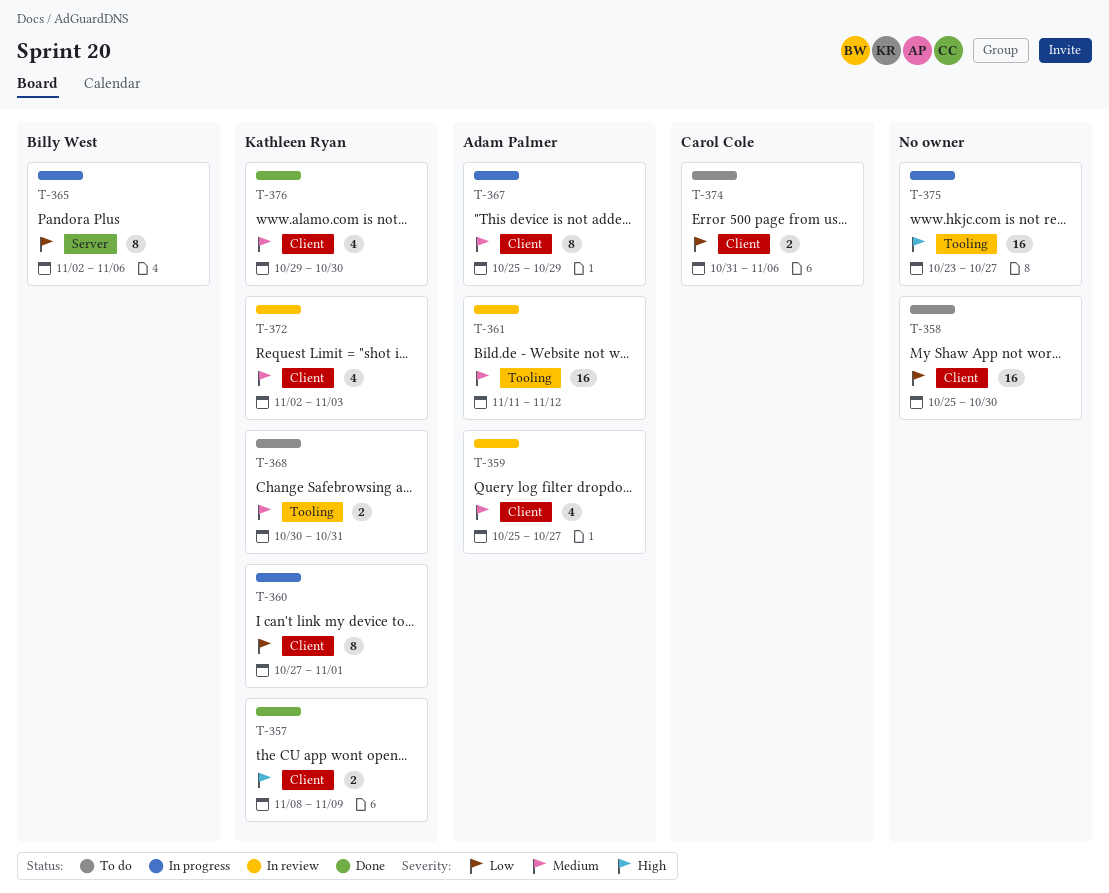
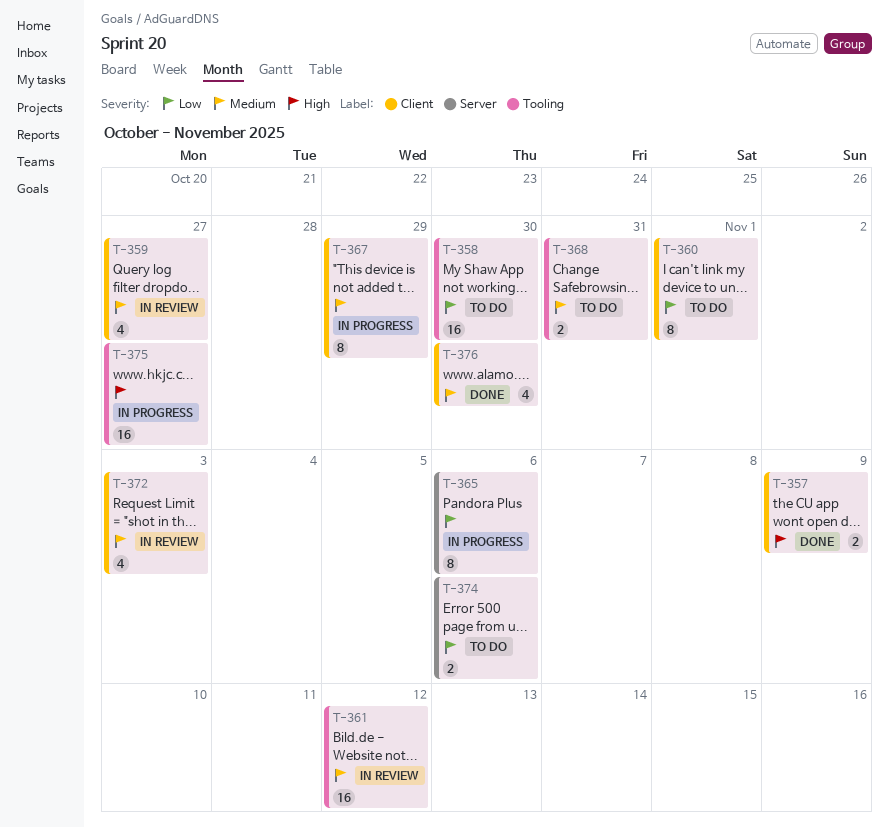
T-358, label: Client -> Tooling
T-360, status: In progress -> To do
T-374, label: Client -> Server

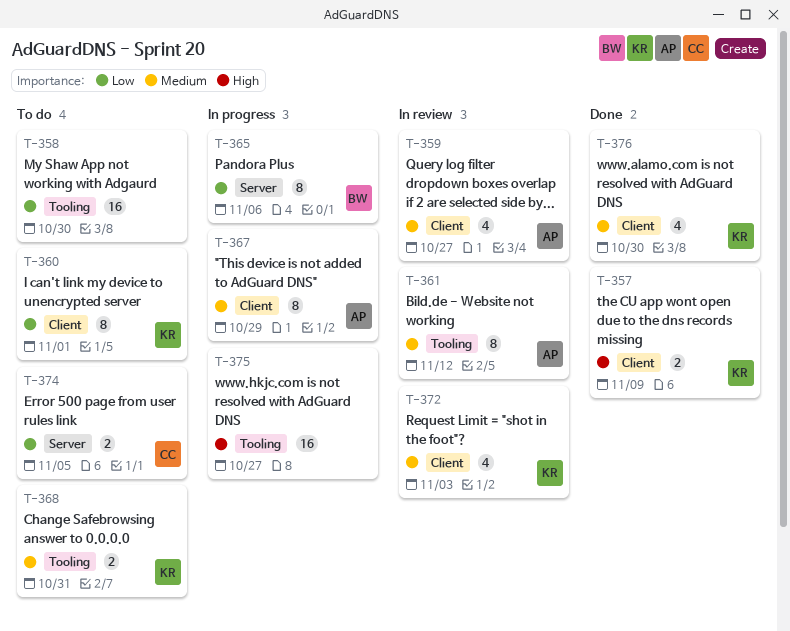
T-361, estimate: 16 -> 8
T-374, due: Nov 6 -> Nov 5

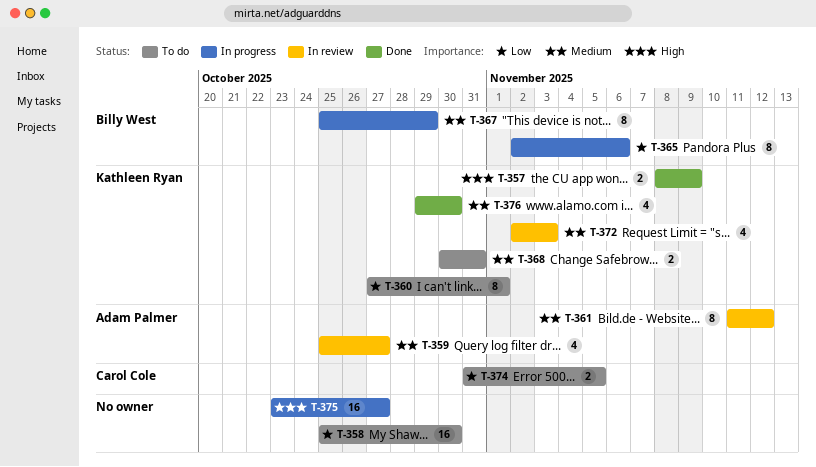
T-367, owner: Adam Palmer -> Billy West

